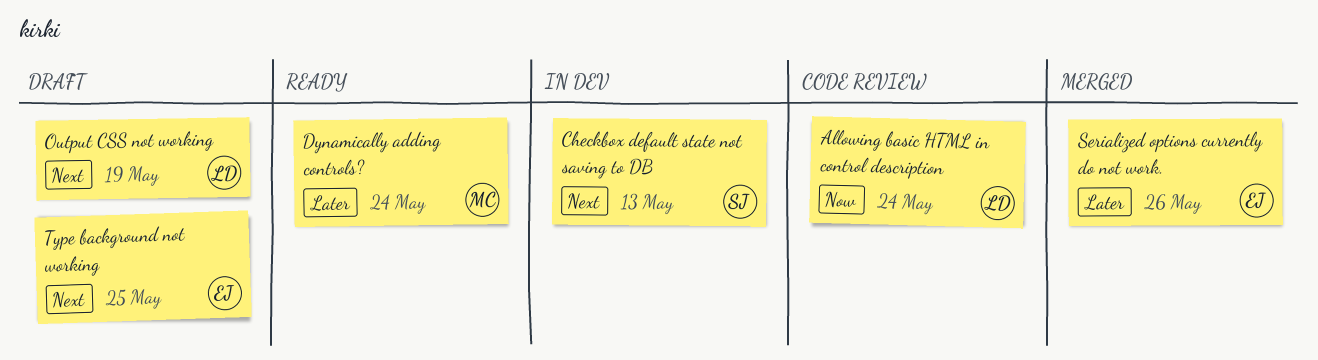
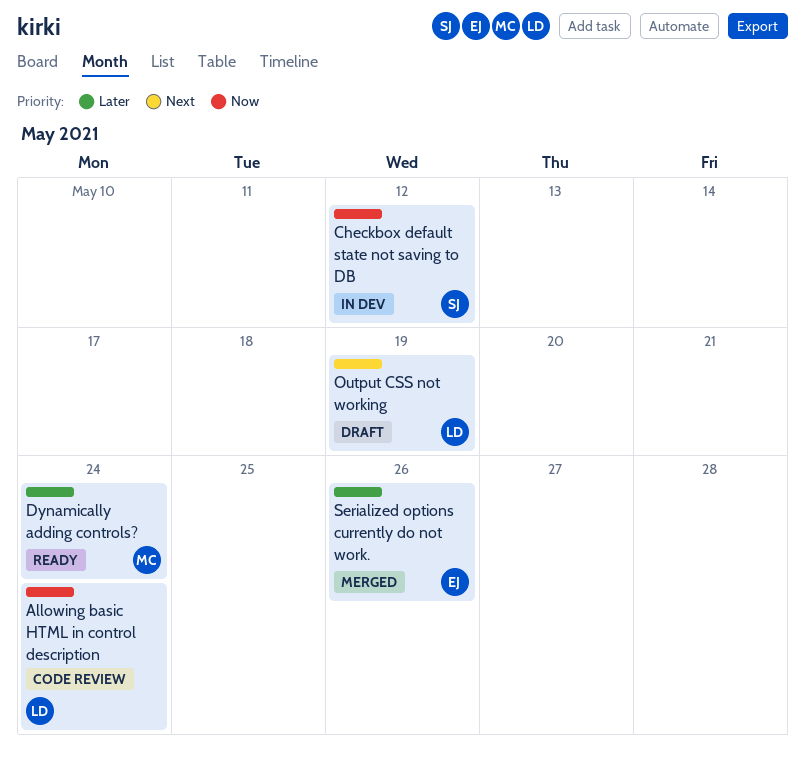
Checkbox default state not saving to DB, priority: Next -> Now
Checkbox default state not saving to DB, due: May 13 -> May 12
Type background not working: present -> none

